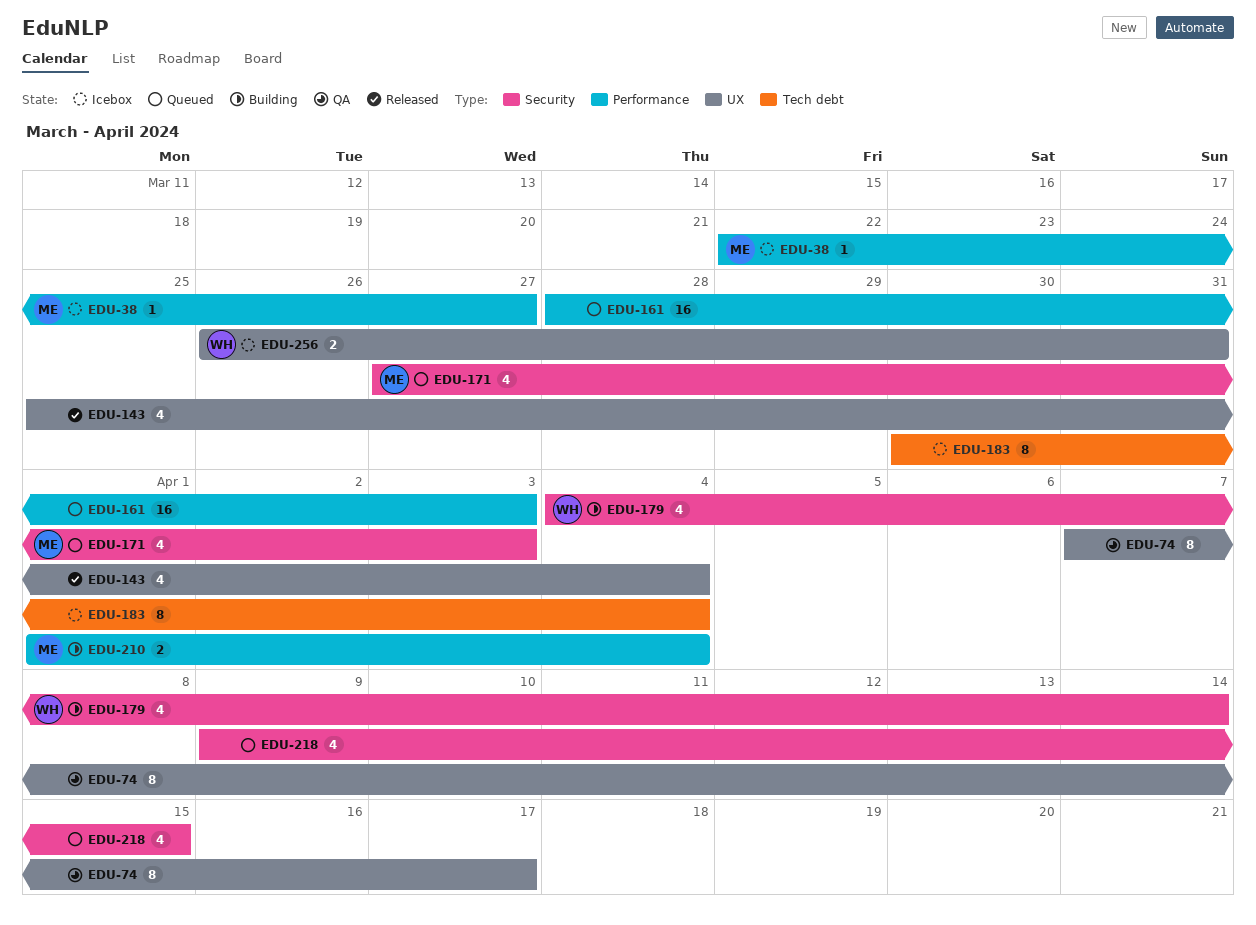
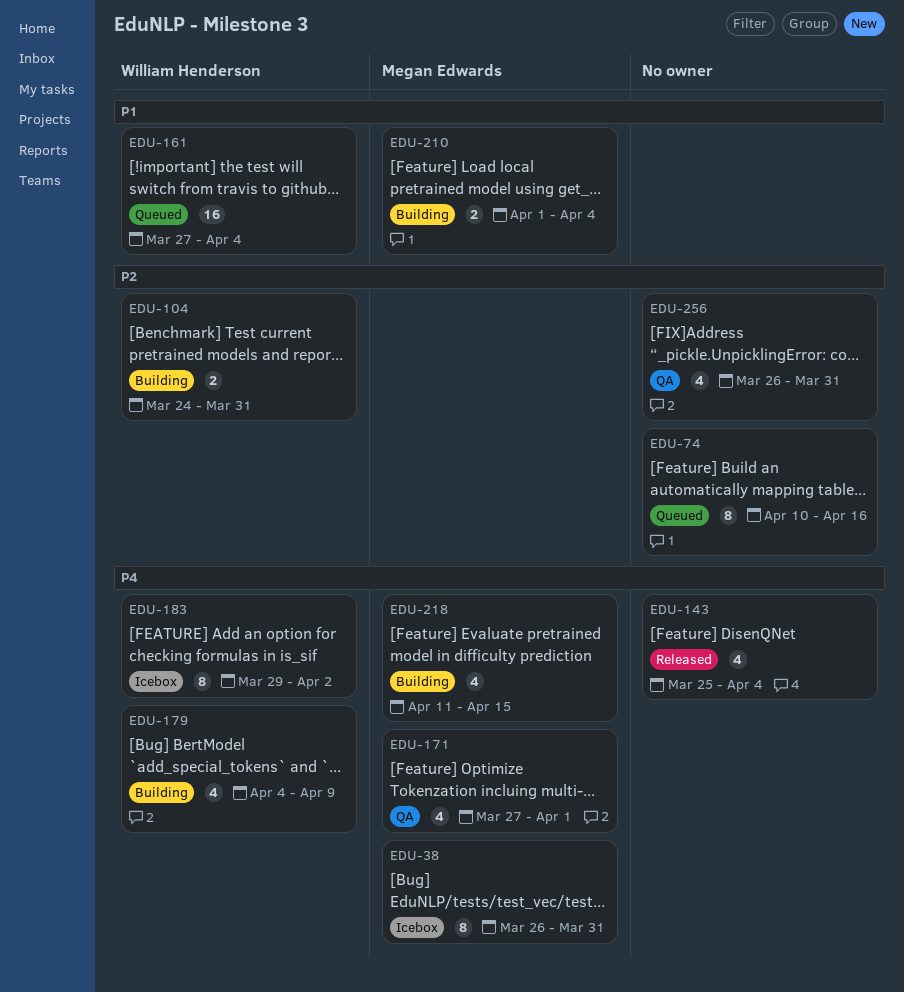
EDU-38, estimate: 1 -> 8
EDU-38, start: Mar 22 -> Mar 26
EDU-38, due: Mar 27 -> Mar 31
EDU-74, status: QA -> Queued
EDU-74, start: Apr 7 -> Apr 10
EDU-74, due: Apr 17 -> Apr 16
EDU-104: none -> present
EDU-161, owner: none -> William Henderson
EDU-161, start: Mar 28 -> Mar 27
EDU-161, due: Apr 3 -> Apr 4
EDU-171, status: Queued -> QA
EDU-171, due: Apr 3 -> Apr 1
EDU-179, due: Apr 14 -> Apr 9
EDU-183, owner: none -> William Henderson
EDU-183, start: Mar 30 -> Mar 29
EDU-183, due: Apr 4 -> Apr 2
EDU-218, status: Queued -> Building
EDU-218, owner: none -> Megan Edwards
EDU-218, start: Apr 9 -> Apr 11
EDU-256, status: Icebox -> QA
EDU-256, owner: William Henderson -> none
EDU-256, estimate: 2 -> 4

